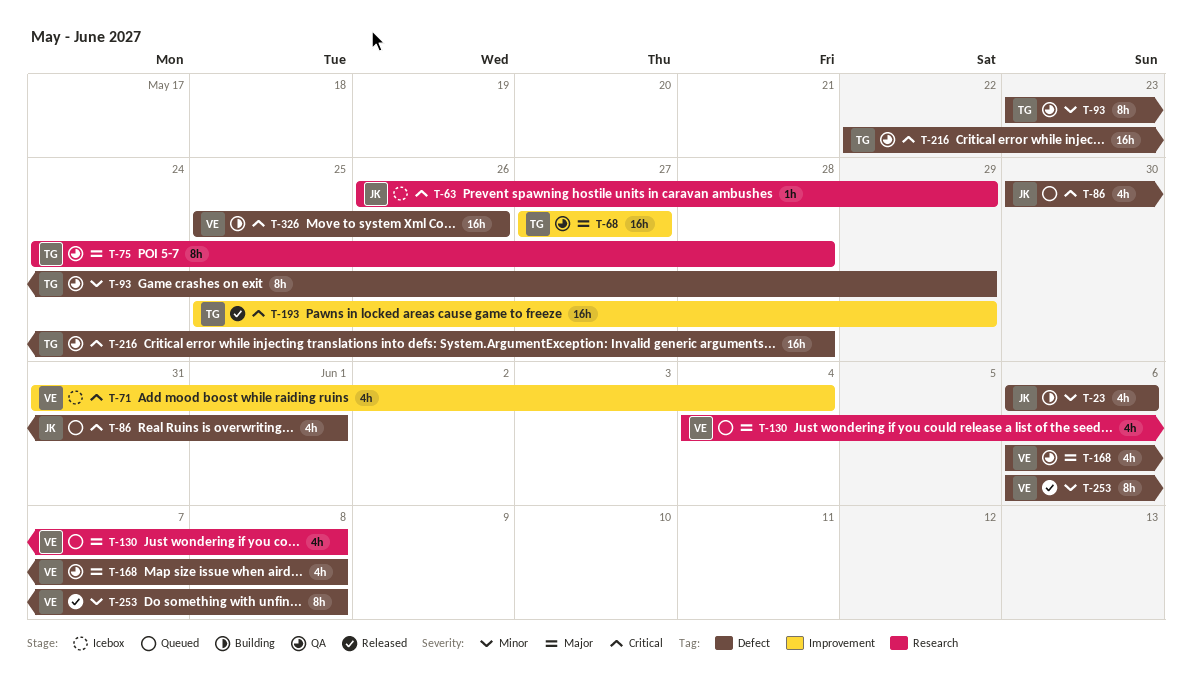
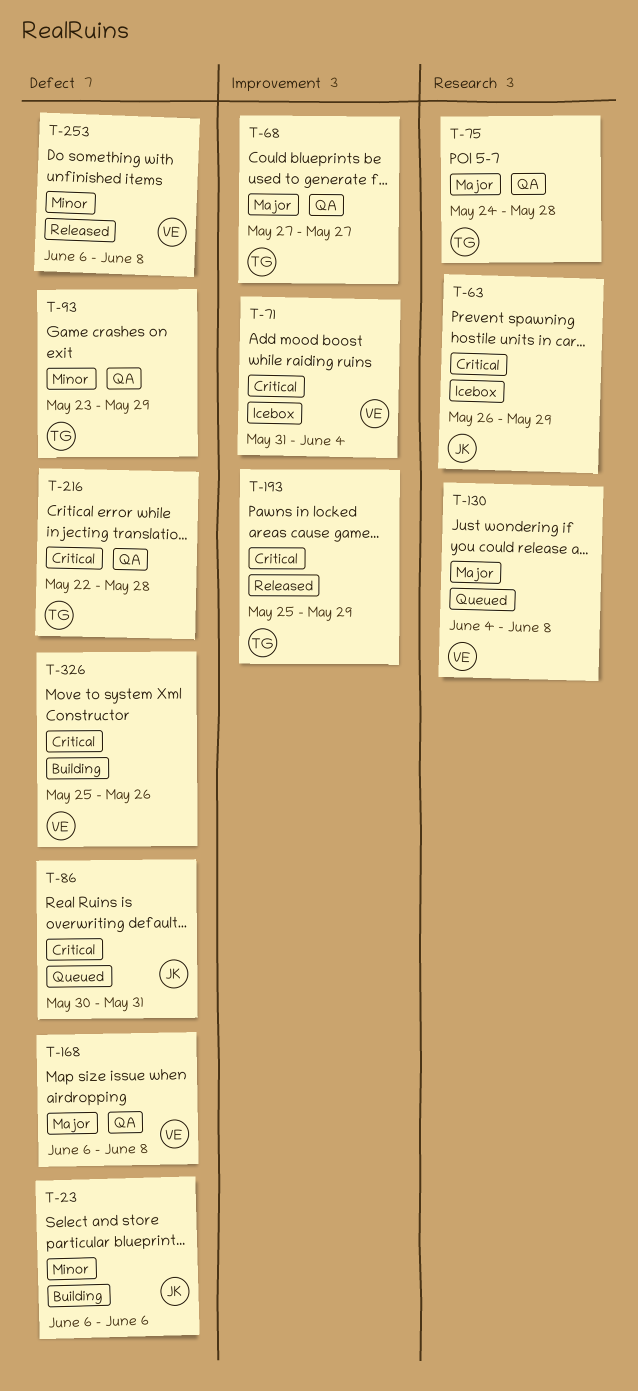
T-86, due: Jun 1 -> May 31

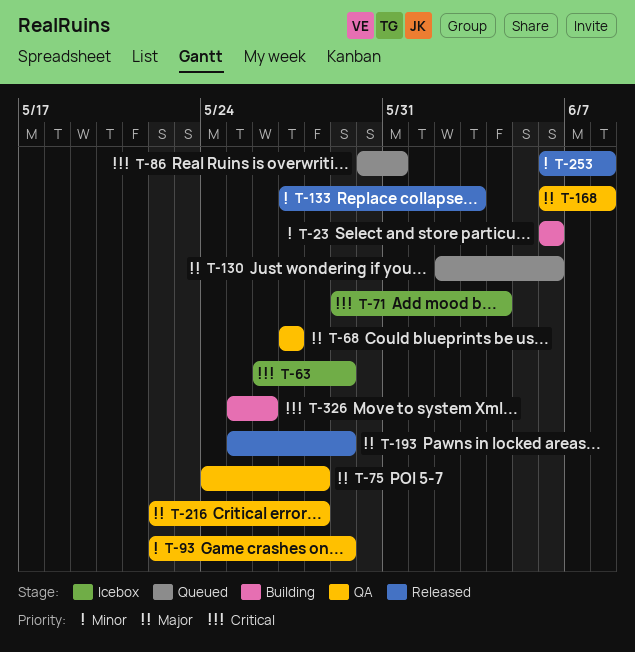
T-71, start: May 31 -> May 29
T-93, start: May 23 -> May 22
T-130, start: Jun 4 -> Jun 2
T-130, due: Jun 8 -> Jun 6
T-133: none -> present
T-193, priority: Critical -> Major
T-216, priority: Critical -> Major

